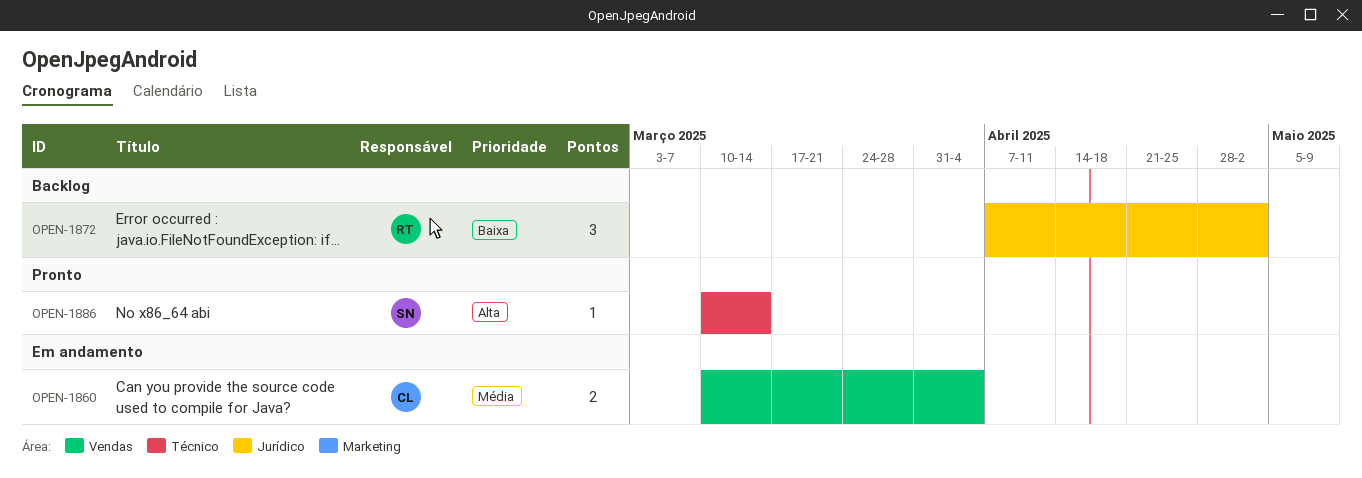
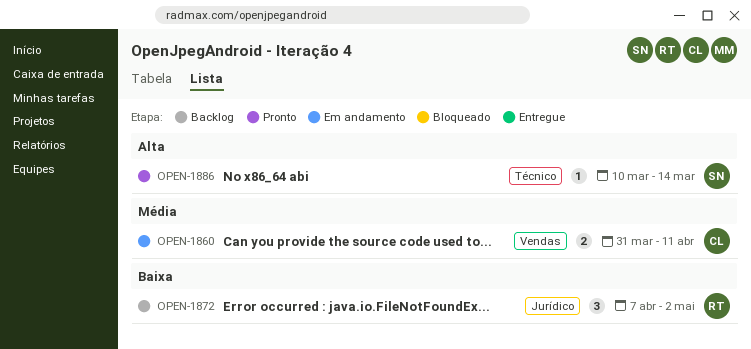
OPEN-1860, start: Mar 10 -> Mar 31
OPEN-1860, due: Apr 4 -> Apr 11

